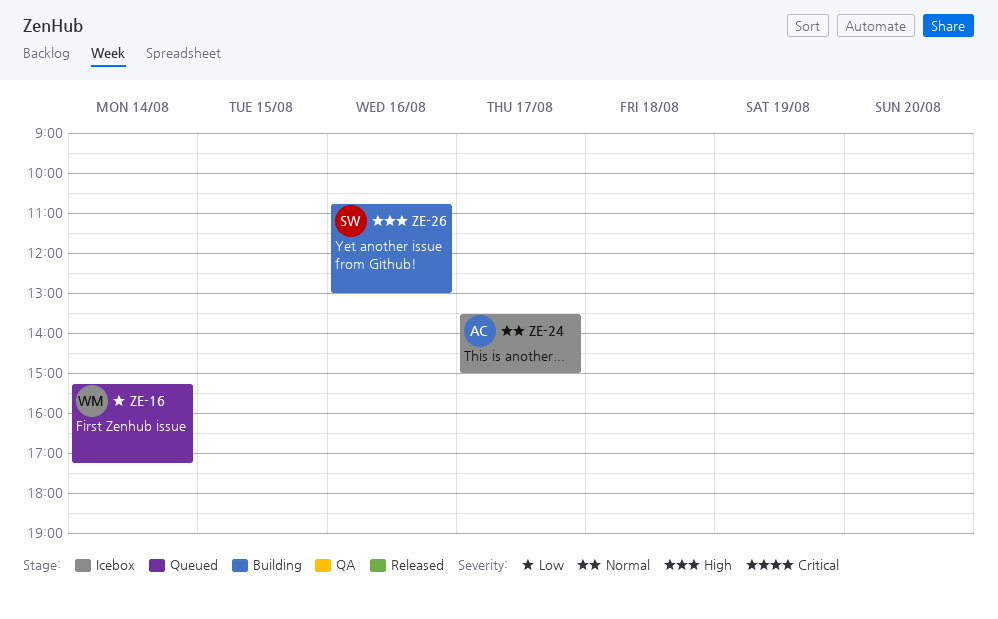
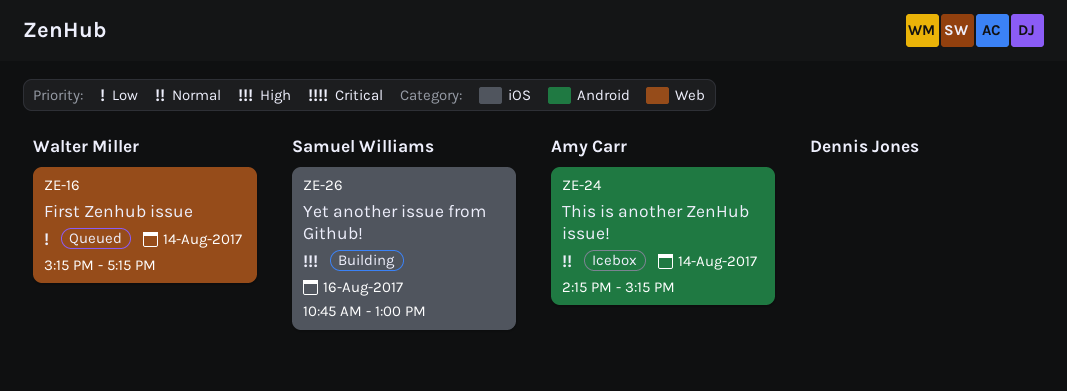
ZE-24, day: Aug 17 -> Aug 14
ZE-24, begins: 13:30 -> 14:15
ZE-24, ends: 15:00 -> 15:15

